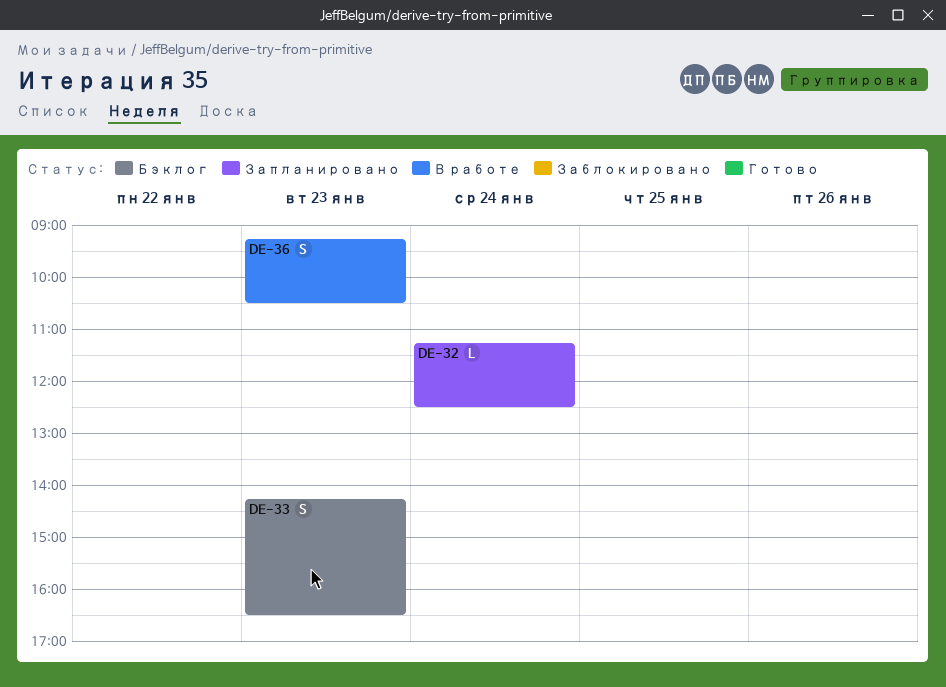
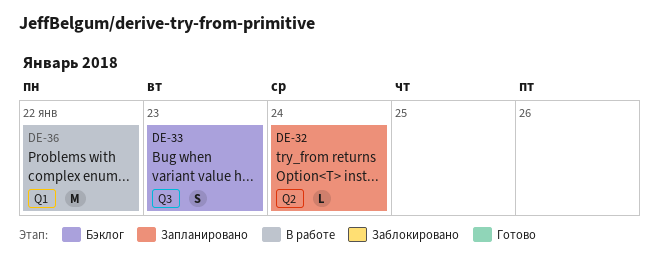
DE-36, estimate: S -> M
DE-36, day: Jan 23 -> Jan 22

